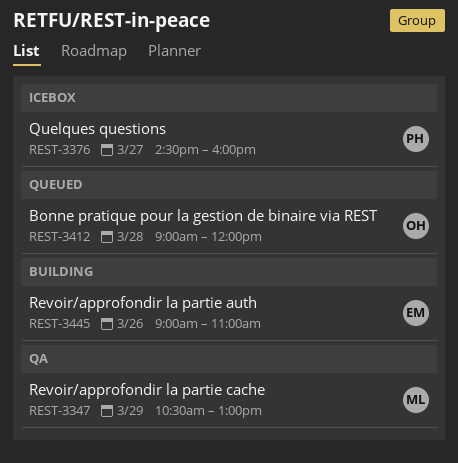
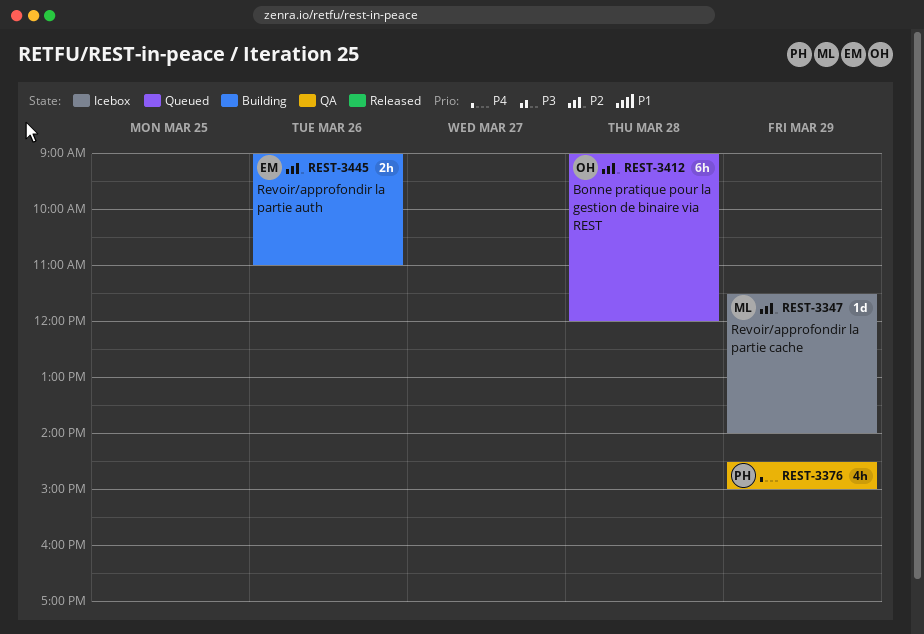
REST-3347, status: QA -> Icebox
REST-3347, begins: 10:30 -> 11:30
REST-3347, ends: 13:00 -> 14:00
REST-3376, status: Icebox -> QA
REST-3376, day: Mar 27 -> Mar 29
REST-3376, ends: 16:00 -> 15:00

